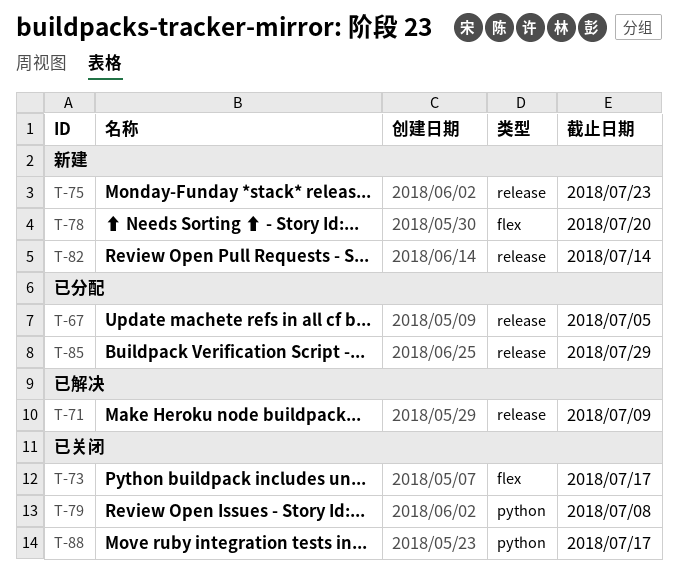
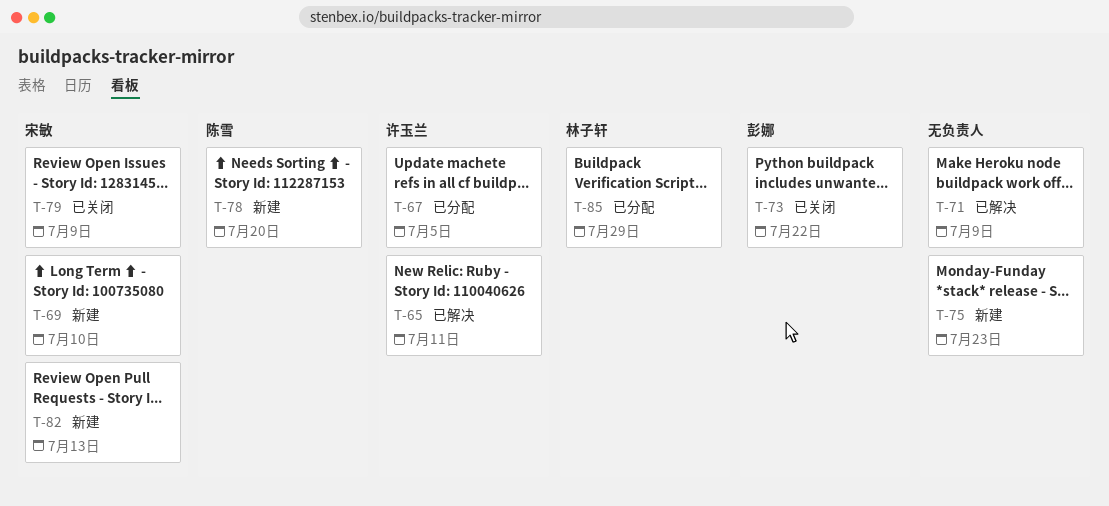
T-65: none -> present
T-69: none -> present
T-73, due: Jul 17 -> Jul 22
T-79, due: Jul 8 -> Jul 9
T-82, due: Jul 14 -> Jul 13
T-88: present -> none

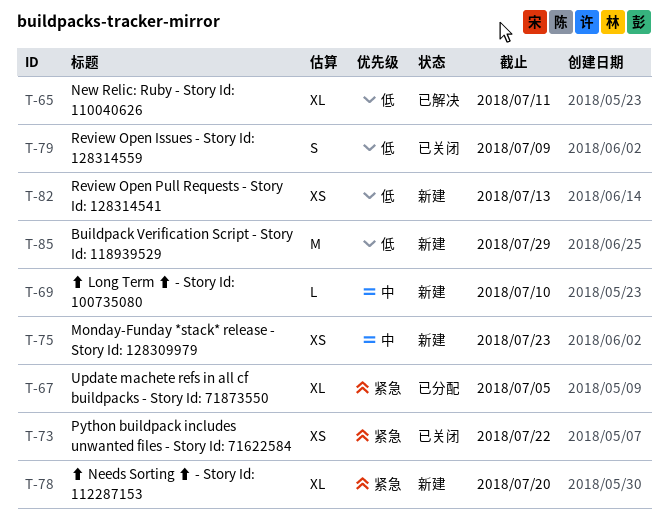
T-71: present -> none
T-85, status: 已分配 -> 新建

